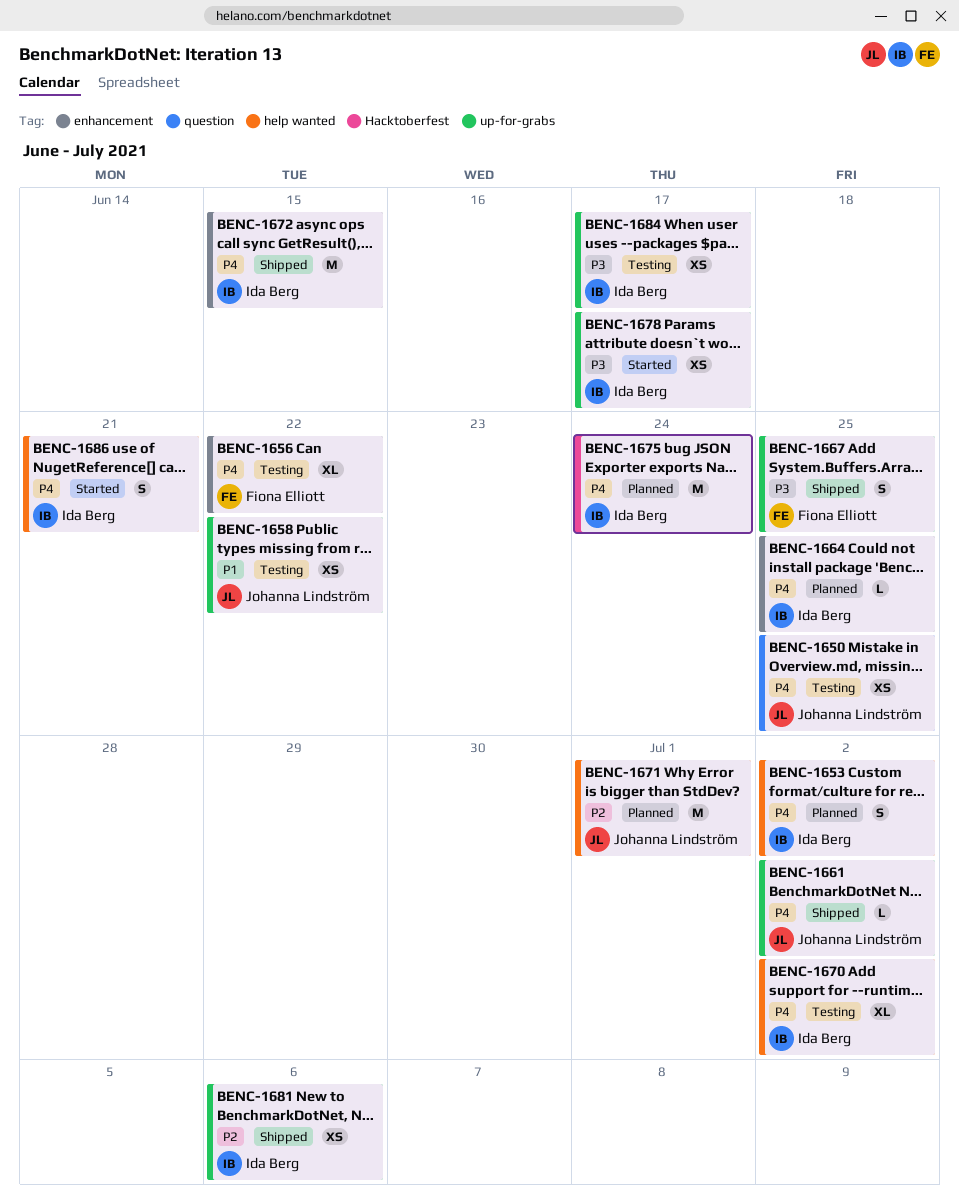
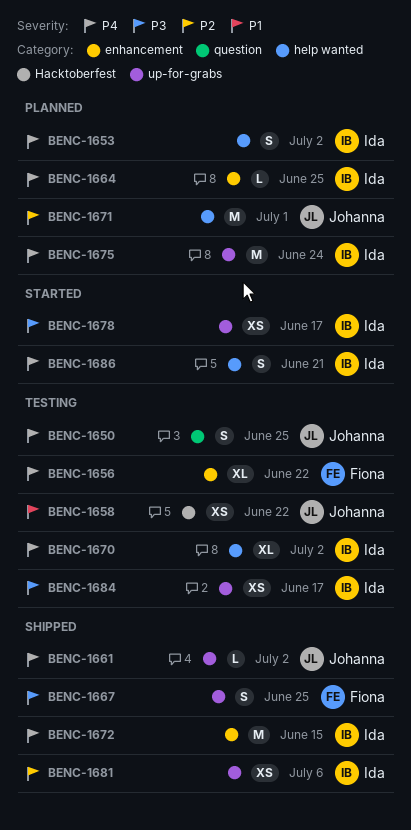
BENC-1650, estimate: XS -> S
BENC-1658, label: up-for-grabs -> Hacktoberfest
BENC-1675, label: Hacktoberfest -> up-for-grabs

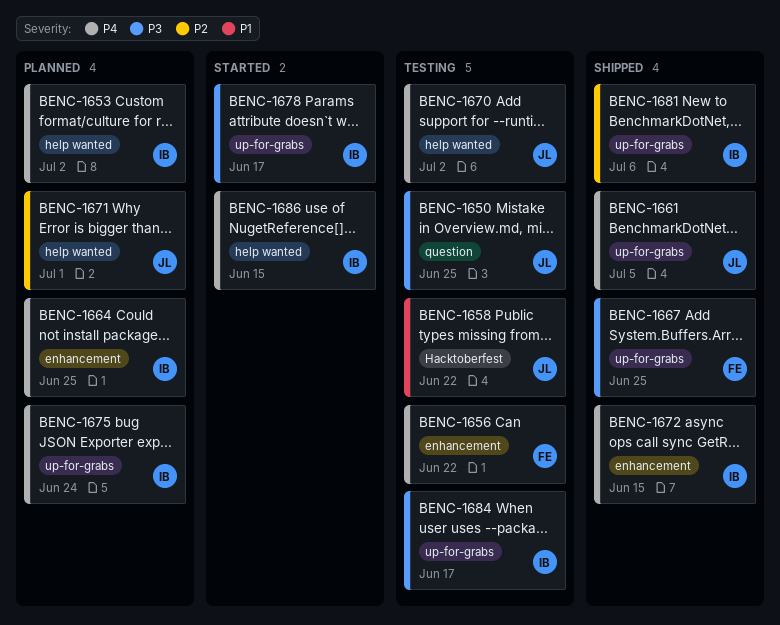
BENC-1650, priority: P4 -> P3
BENC-1661, due: Jul 2 -> Jul 5
BENC-1670, owner: Ida -> Johanna
BENC-1686, due: Jun 21 -> Jun 15

